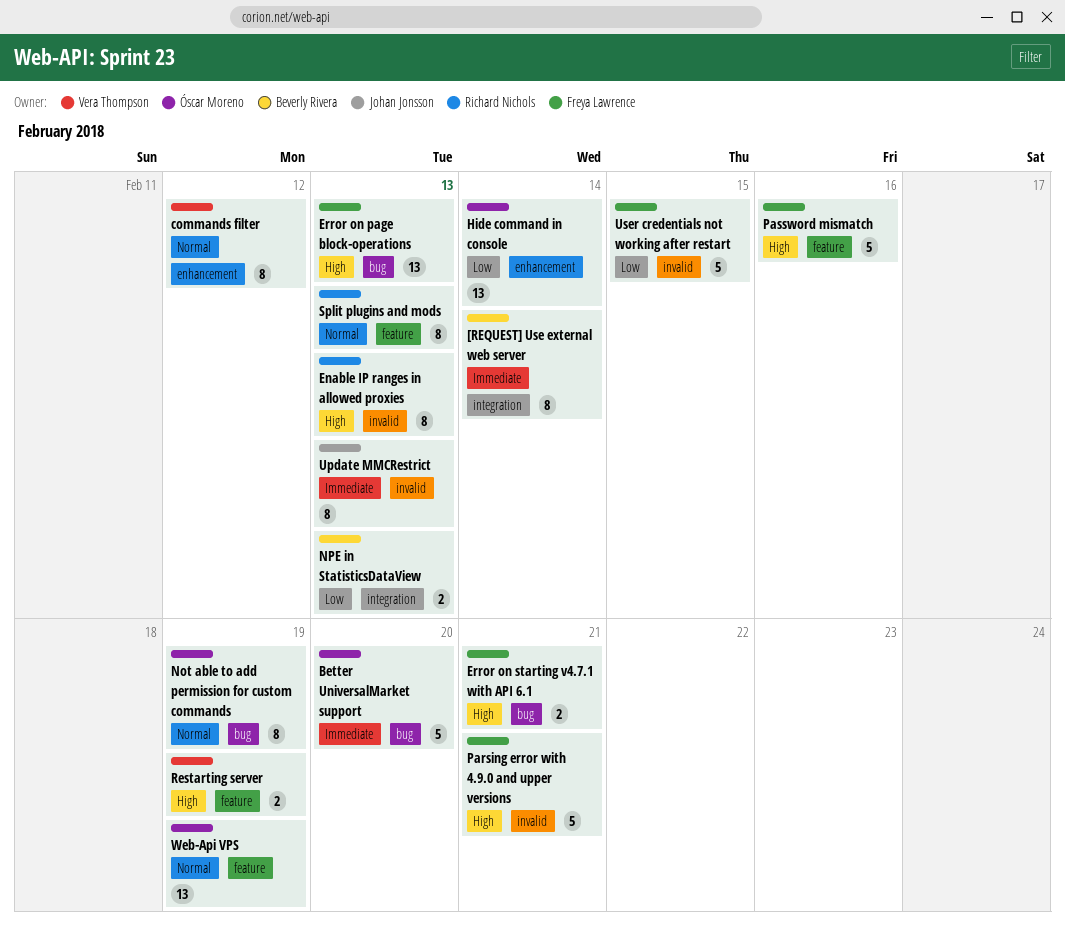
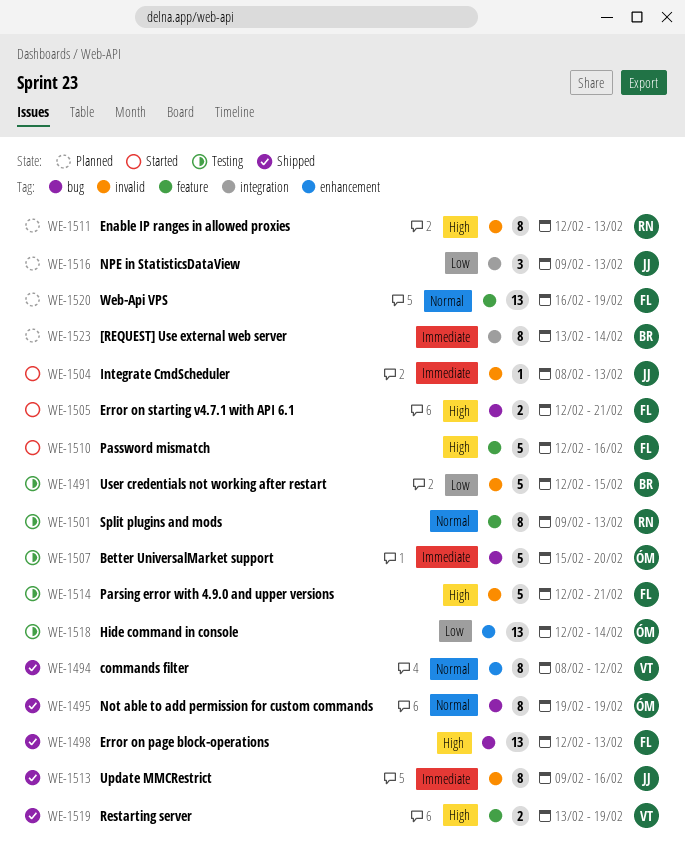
Integrate CmdScheduler: none -> present
NPE in StatisticsDataView, owner: Beverly Rivera -> Johan Jonsson
NPE in StatisticsDataView, estimate: 2 -> 3
Update MMCRestrict, due: Feb 13 -> Feb 16
User credentials not working after restart, owner: Freya Lawrence -> Beverly Rivera
Web-Api VPS, owner: Óscar Moreno -> Freya Lawrence

